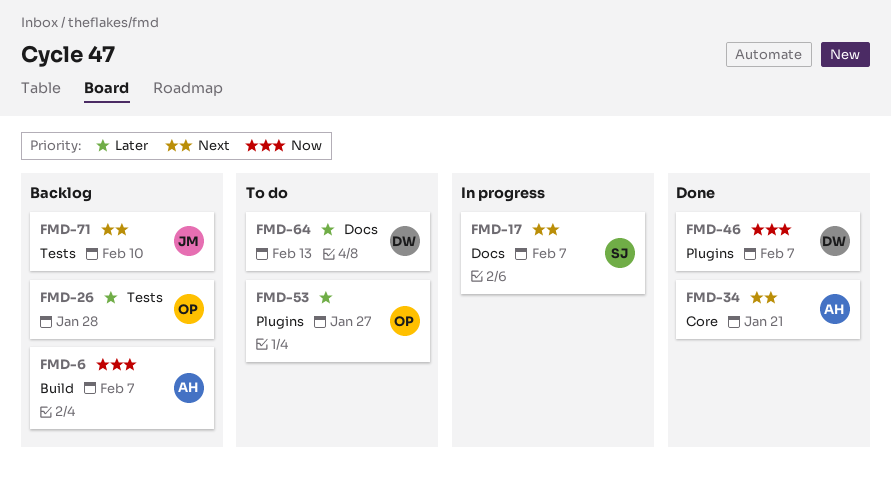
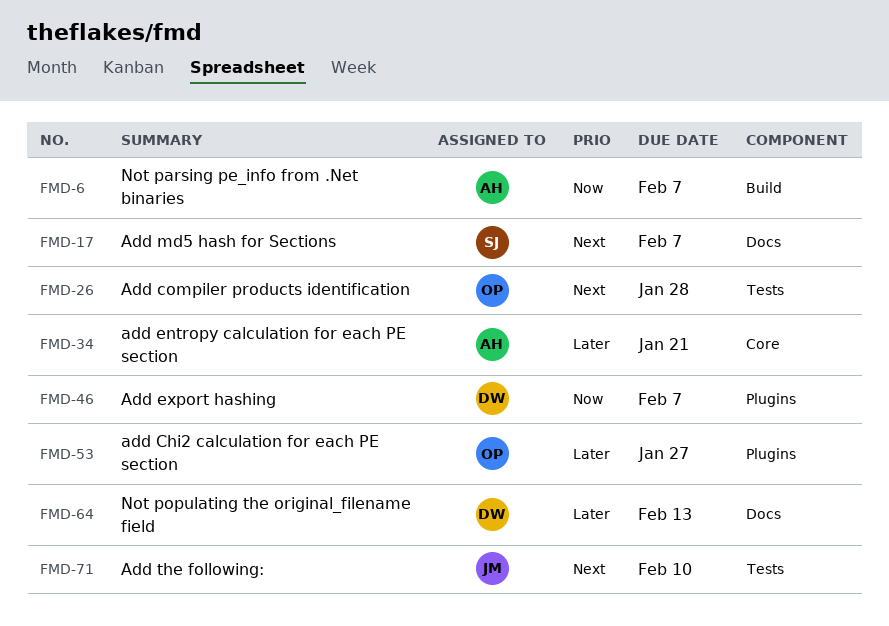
FMD-26, priority: Later -> Next
FMD-34, priority: Next -> Later

